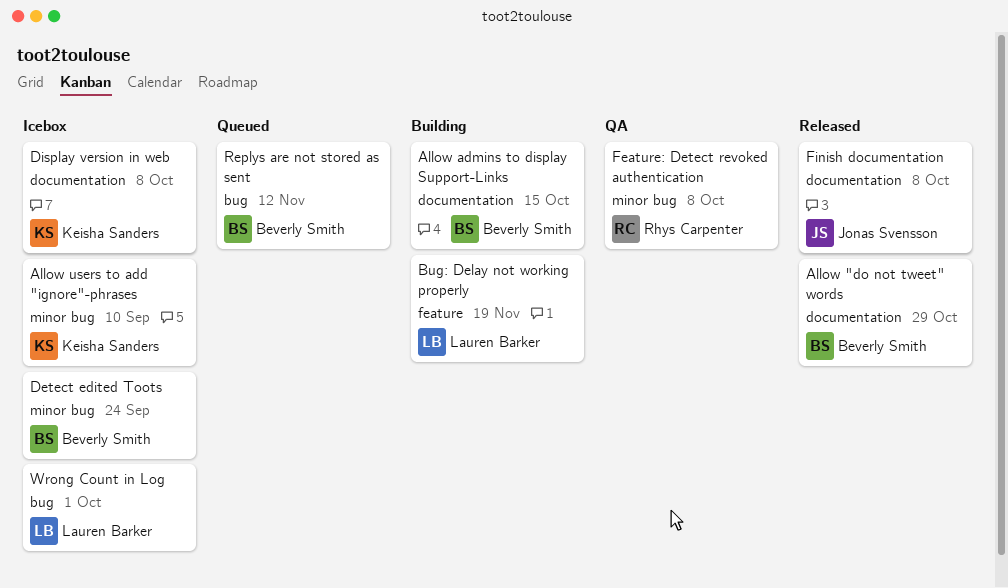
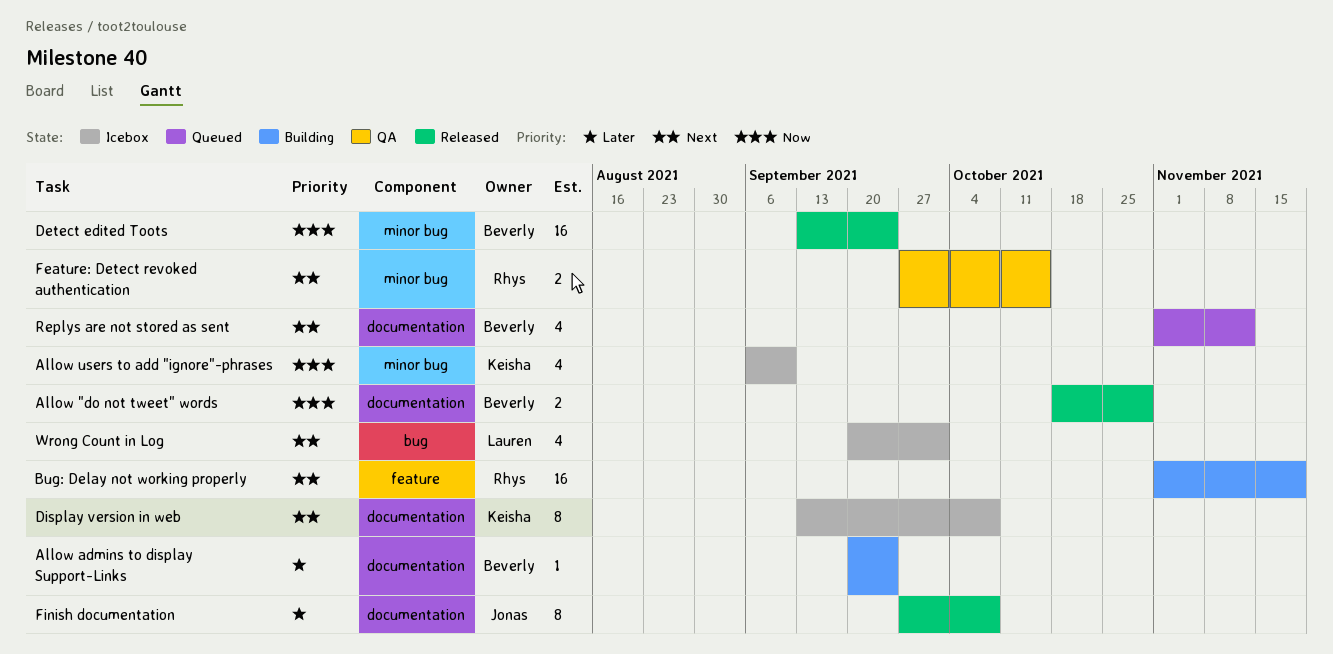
Allow admins to display Support-Links, due: Oct 15 -> Sep 24
Bug: Delay not working properly, owner: Lauren Barker -> Rhys Carpenter
Detect edited Toots, status: Icebox -> Released
Feature: Detect revoked authentication, due: Oct 8 -> Oct 15
Replys are not stored as sent, label: bug -> documentation

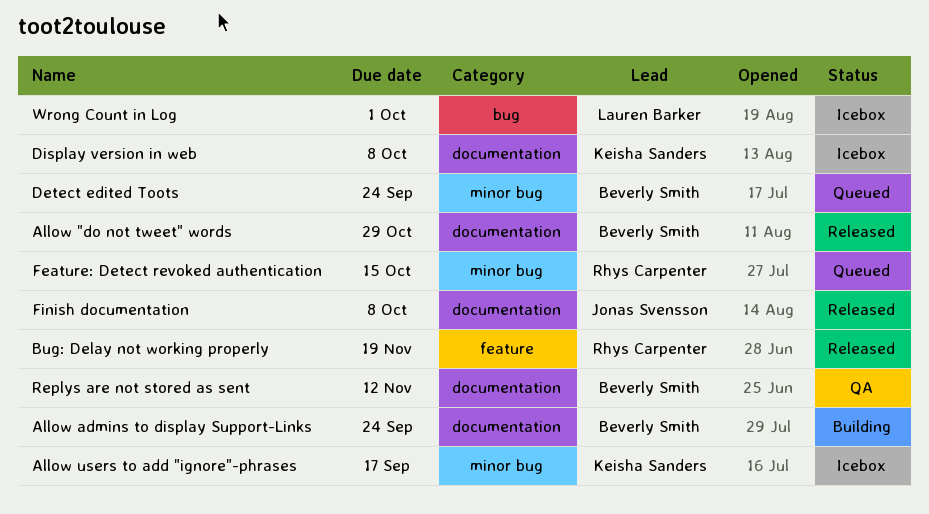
Allow users to add "ignore"-phrases, due: Sep 10 -> Sep 17
Bug: Delay not working properly, status: Building -> Released
Detect edited Toots, status: Released -> Queued
Feature: Detect revoked authentication, status: QA -> Queued
Replys are not stored as sent, status: Queued -> QA

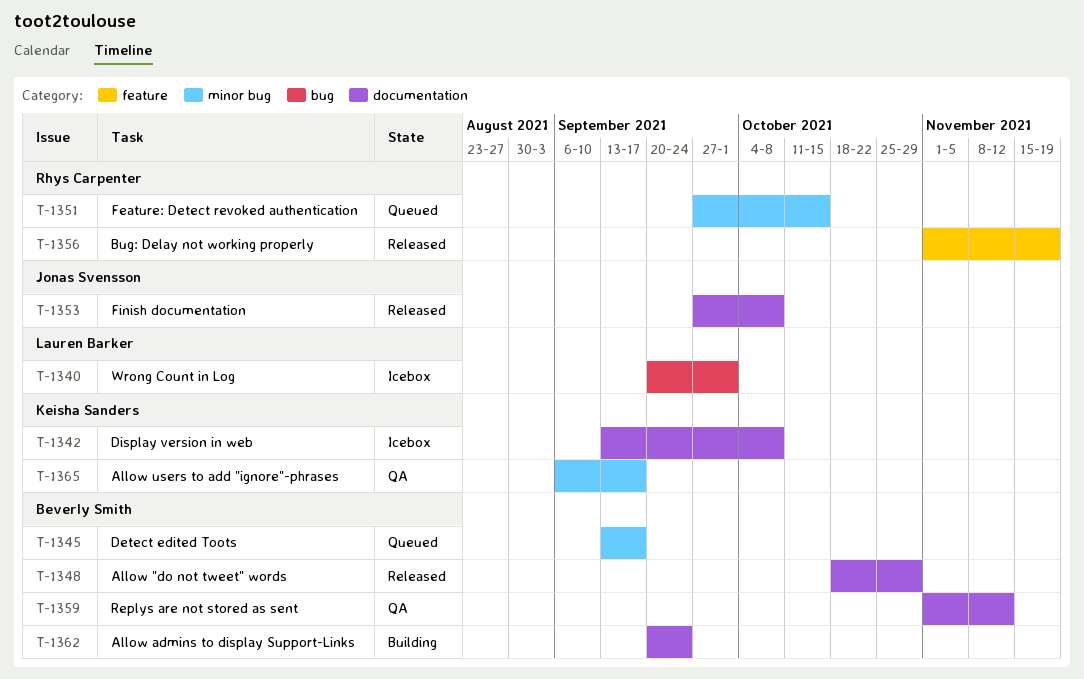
Allow users to add "ignore"-phrases, status: Icebox -> QA
Detect edited Toots, due: Sep 24 -> Sep 17

